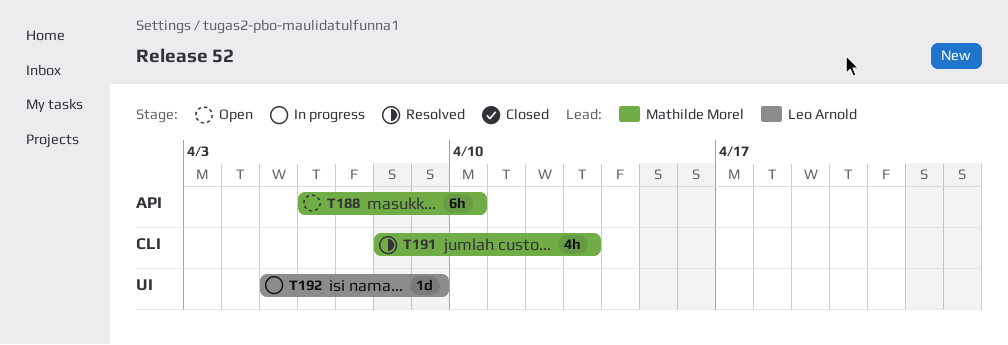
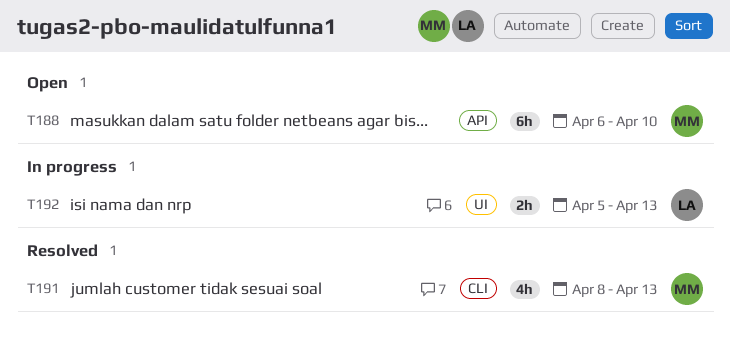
T192, estimate: 1d -> 2h
T192, due: Apr 9 -> Apr 13

